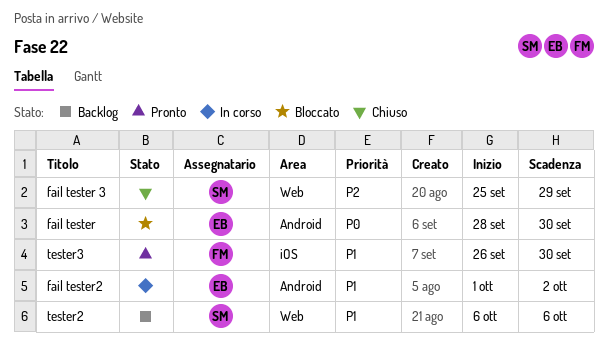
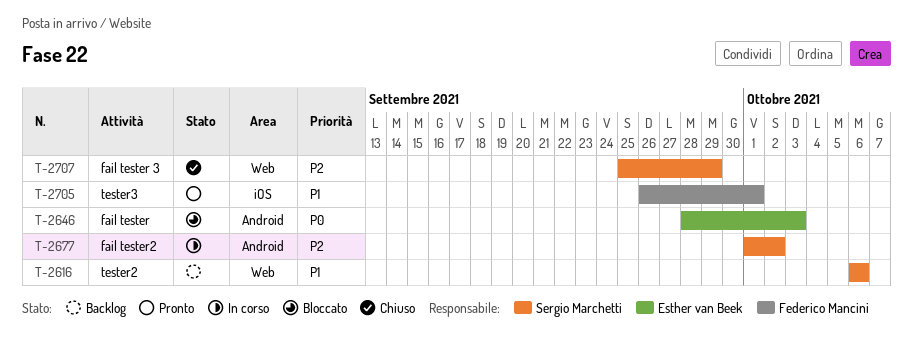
fail tester, due: Sep 30 -> Oct 3
fail tester2, owner: Esther van Beek -> Sergio Marchetti
fail tester2, priority: P1 -> P2
tester3, due: Sep 30 -> Oct 1

